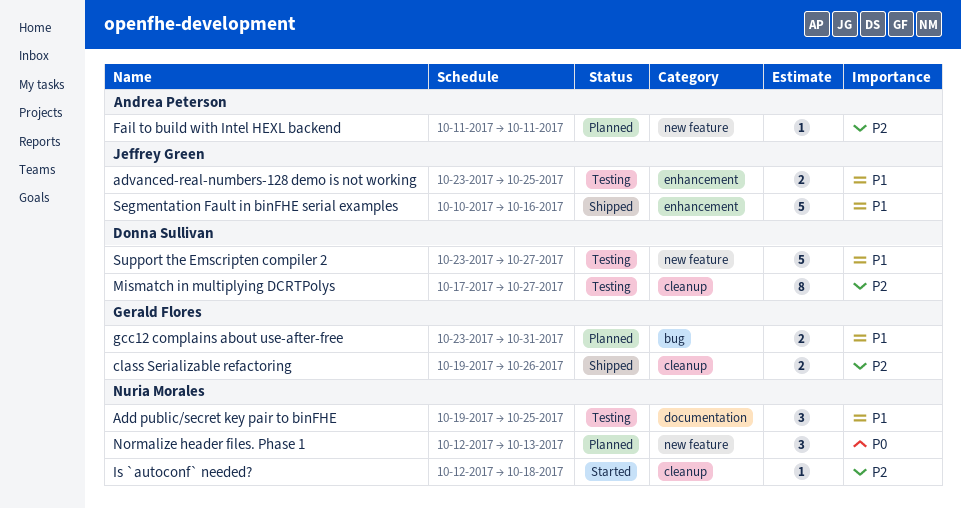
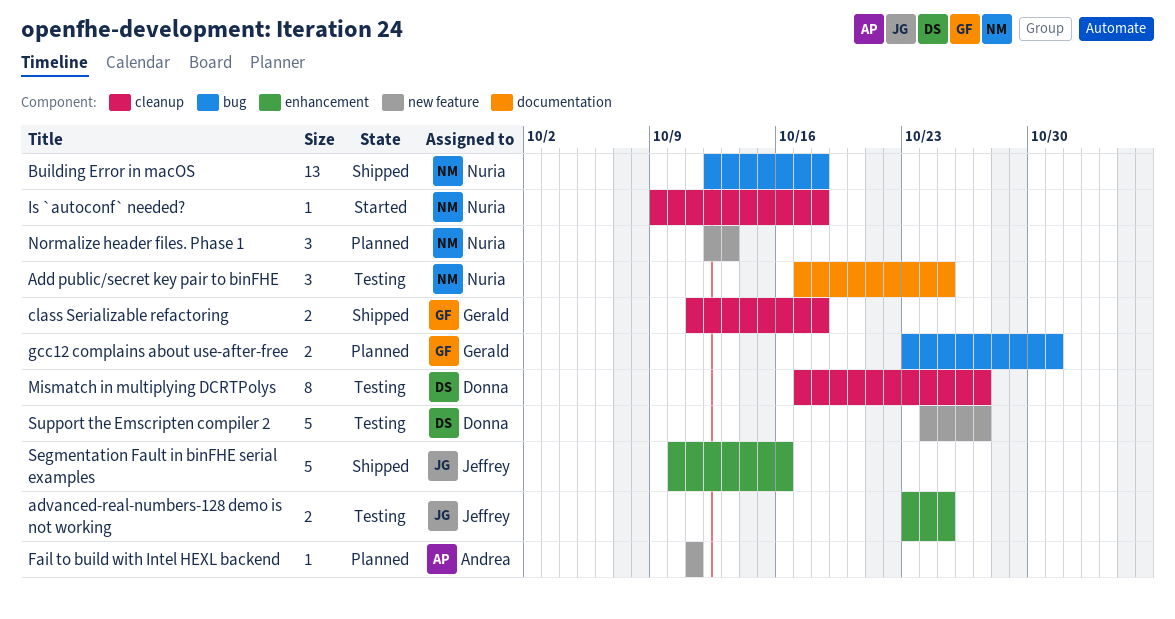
Add public/secret key pair to binFHE, start: Oct 19 -> Oct 17
Building Error in macOS: none -> present
class Serializable refactoring, start: Oct 19 -> Oct 11
class Serializable refactoring, due: Oct 26 -> Oct 18
Is `autoconf` needed?, start: Oct 12 -> Oct 9
Support the Emscripten compiler 2, start: Oct 23 -> Oct 24

